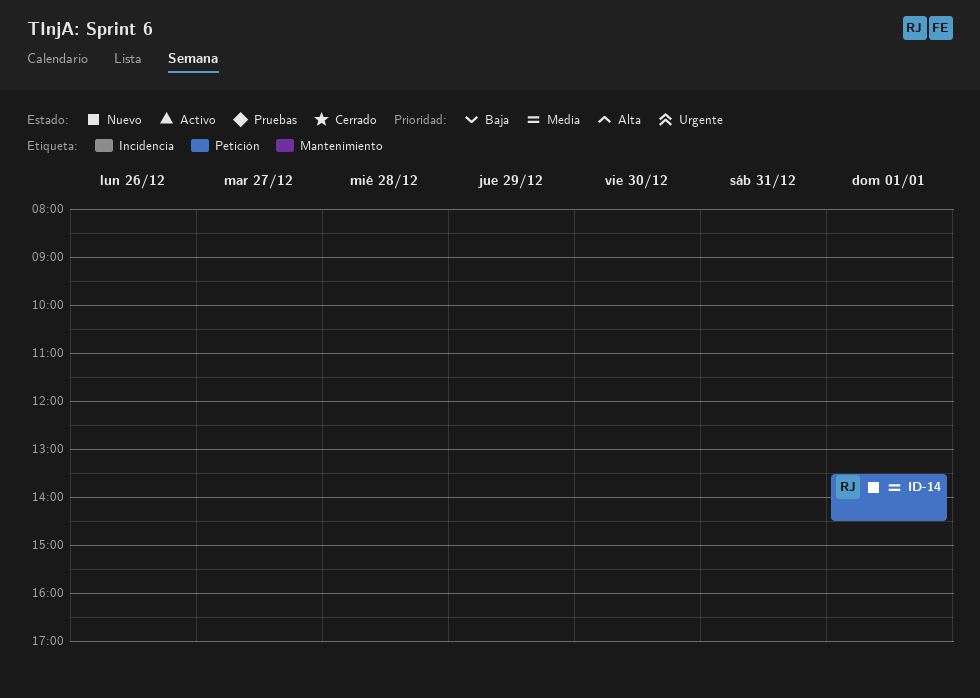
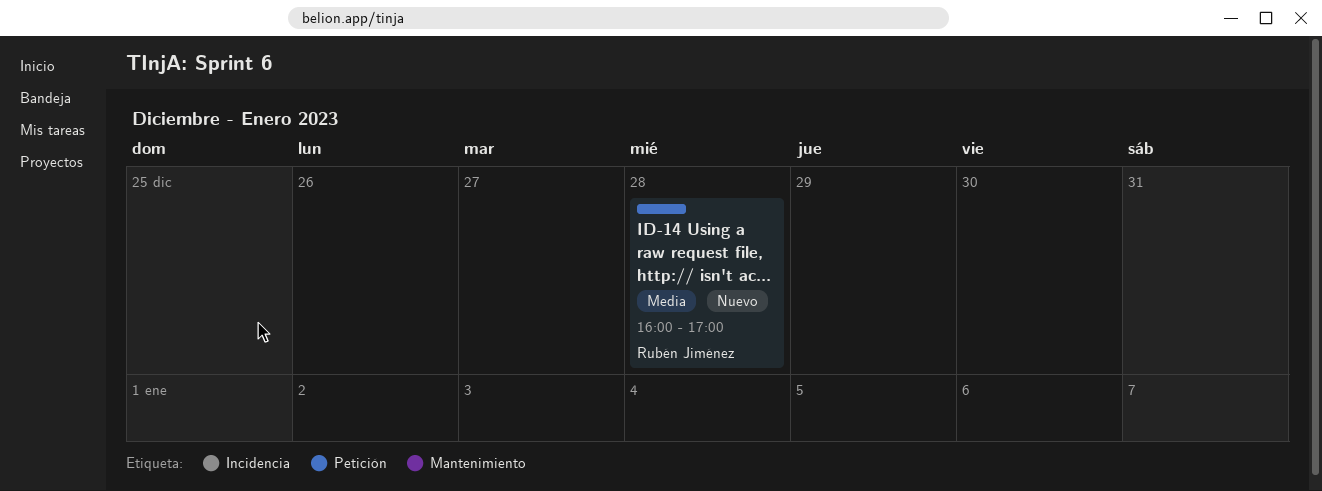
ID-14, day: Jan 1 -> Dec 28
ID-14, begins: 13:30 -> 16:00
ID-14, ends: 14:30 -> 17:00

